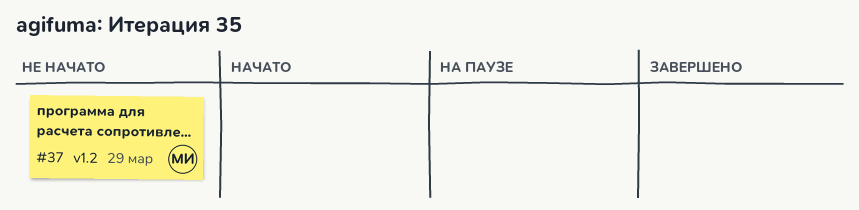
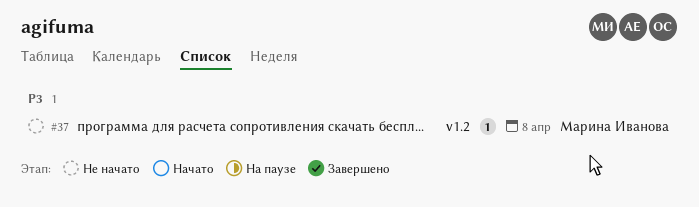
#37, due: Mar 29 -> Apr 8

